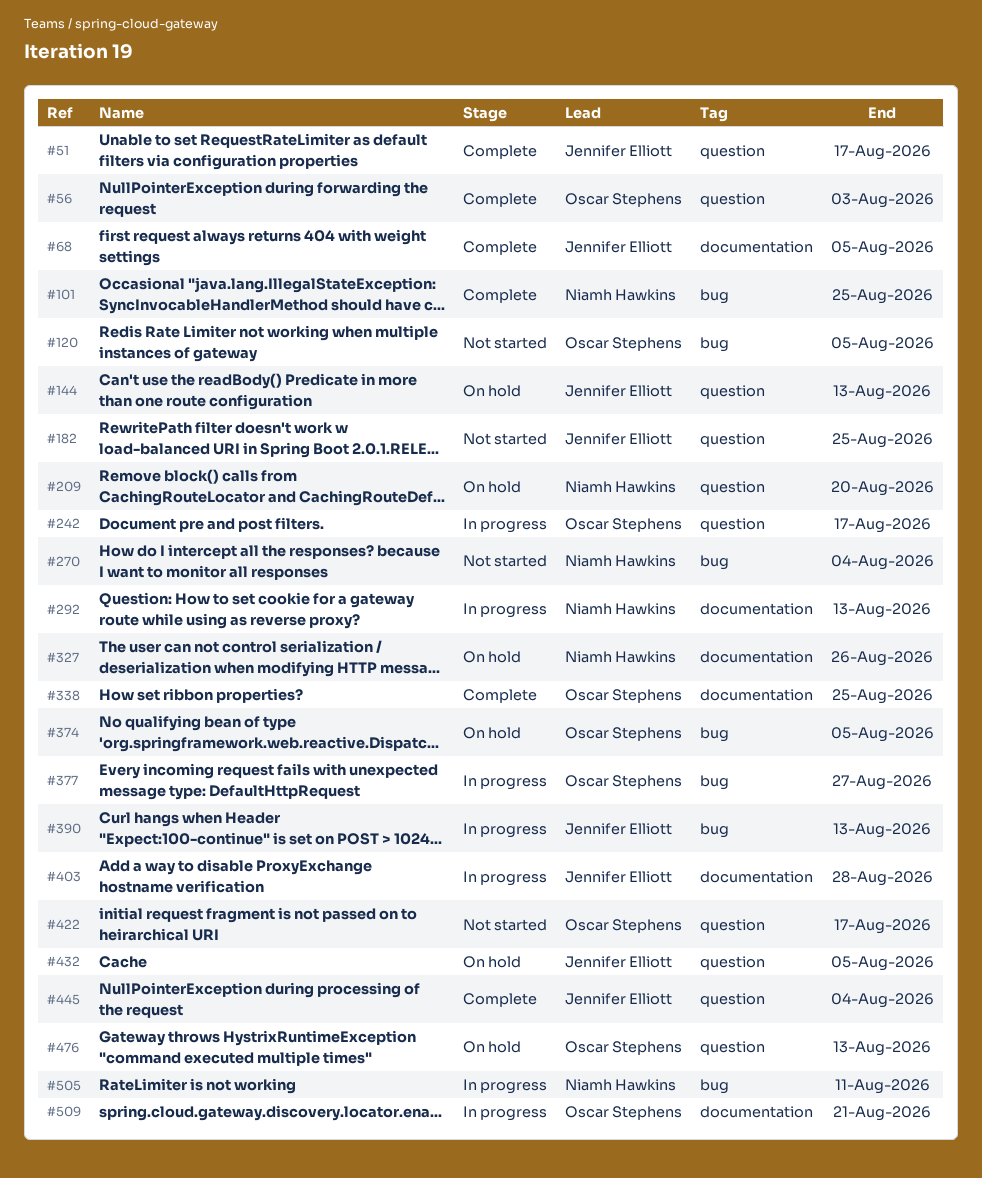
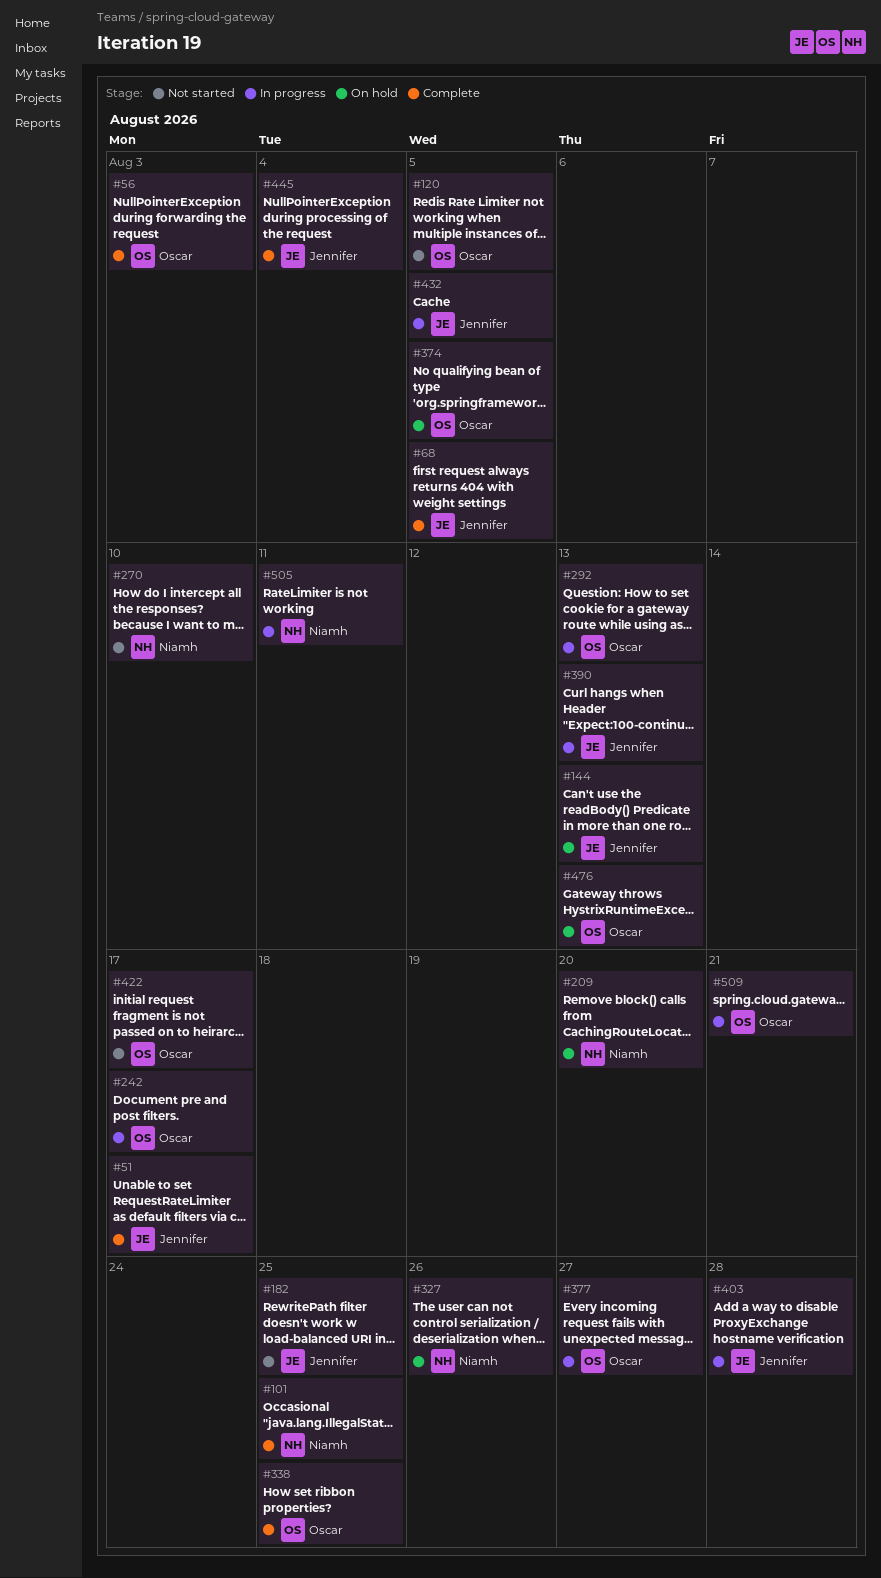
#270, due: Aug 4 -> Aug 10
#292, owner: Niamh Hawkins -> Oscar Stephens
#432, status: On hold -> In progress

